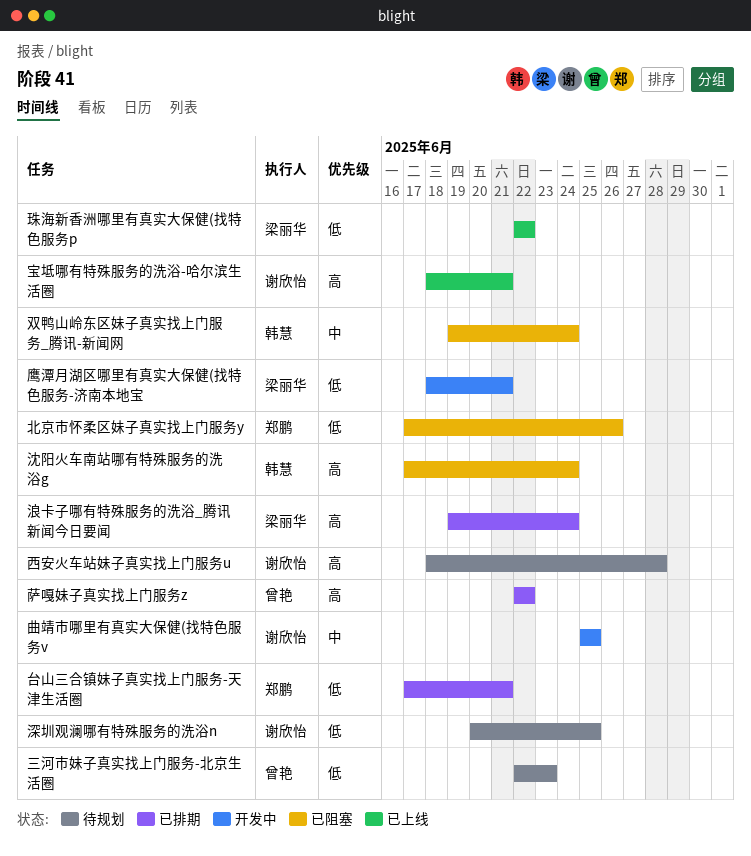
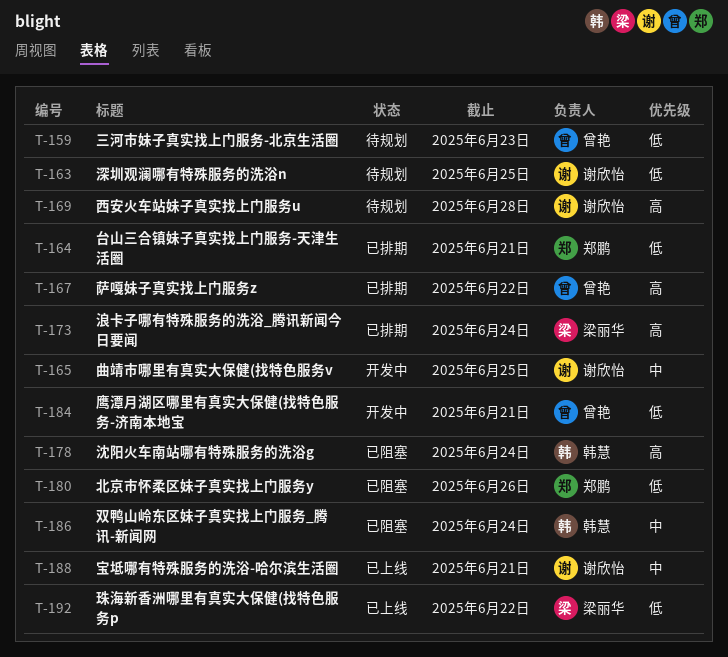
宝坻哪有特殊服务的洗浴-哈尔滨生活圈, priority: 高 -> 中
鹰潭月湖区哪里有真实大保健(找特色服务-济南本地宝, owner: 梁丽华 -> 曾艳

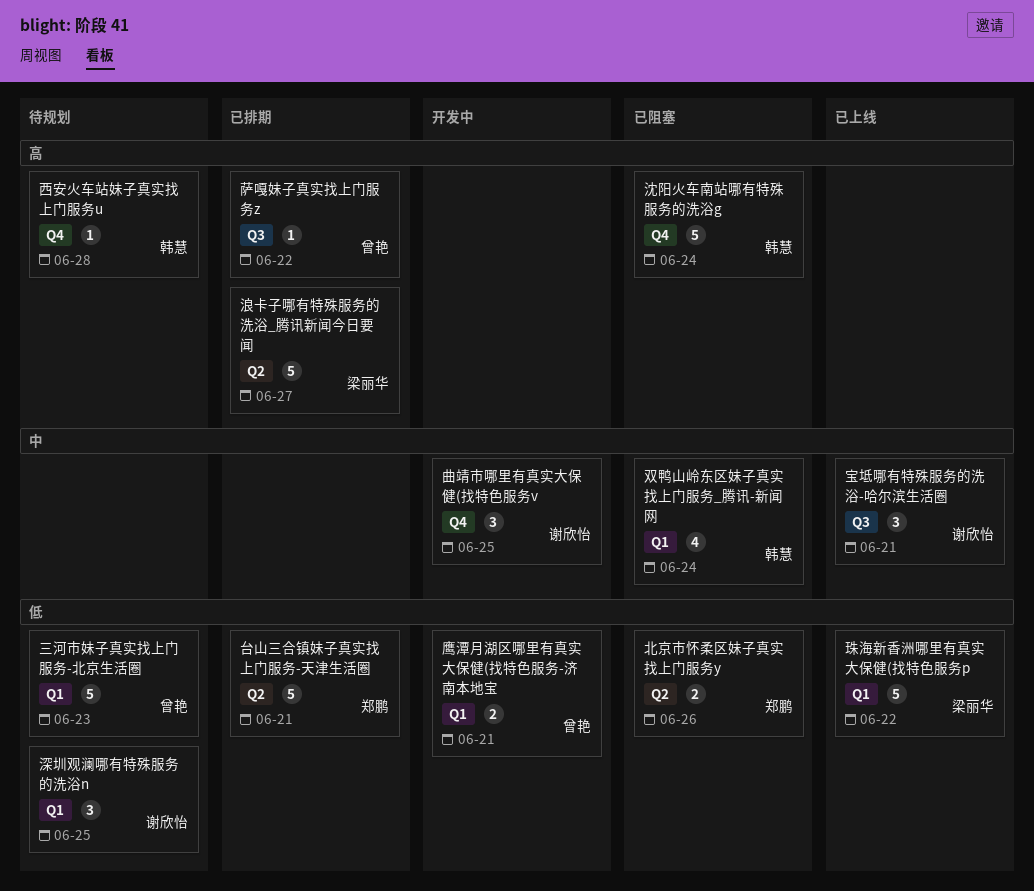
浪卡子哪有特殊服务的洗浴_腾讯新闻今日要闻, due: Jun 24 -> Jun 27
西安火车站妹子真实找上门服务u, owner: 谢欣怡 -> 韩慧

